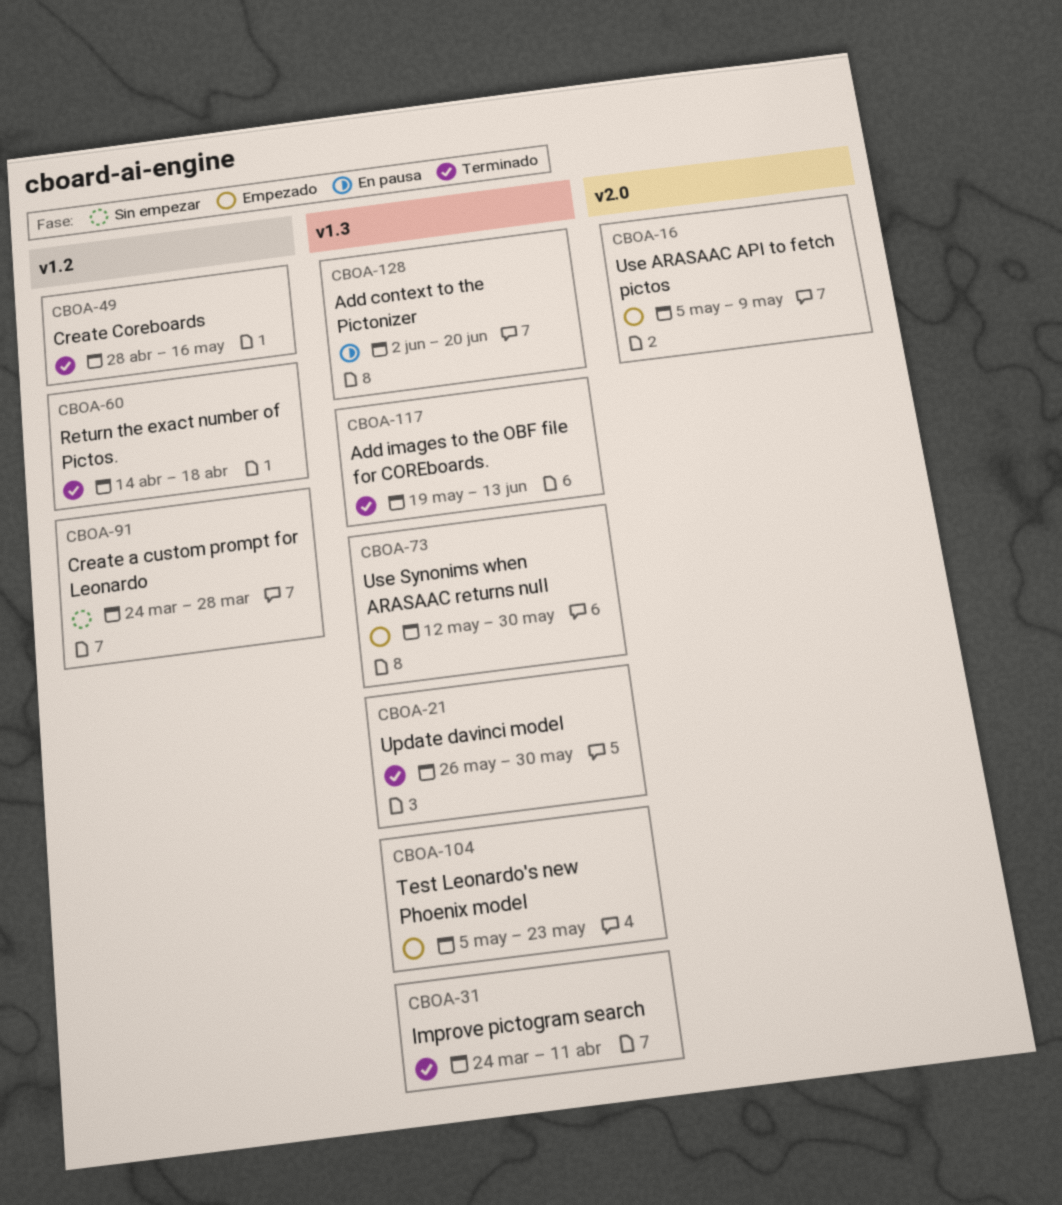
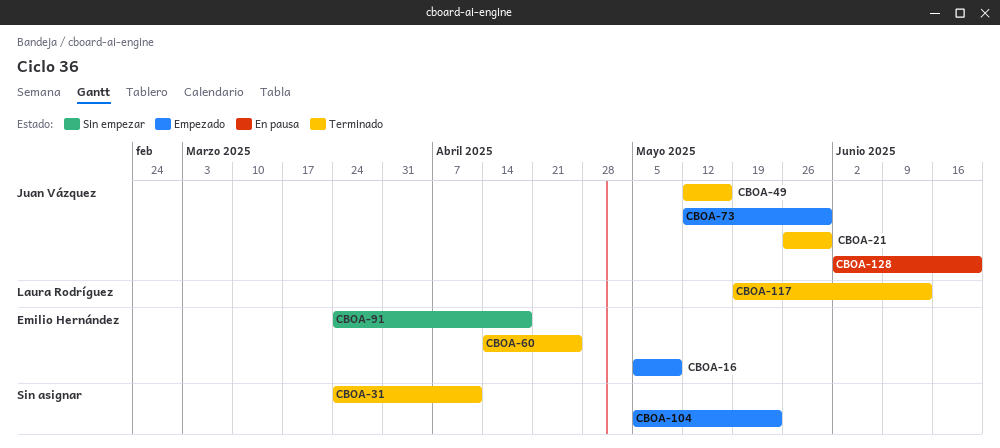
CBOA-49, start: Apr 28 -> May 12
CBOA-60, due: Apr 18 -> Apr 25
CBOA-91, due: Mar 28 -> Apr 18

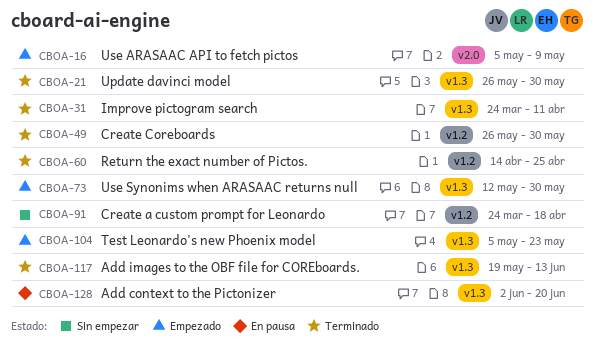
CBOA-49, start: May 12 -> May 26
CBOA-49, due: May 16 -> May 30

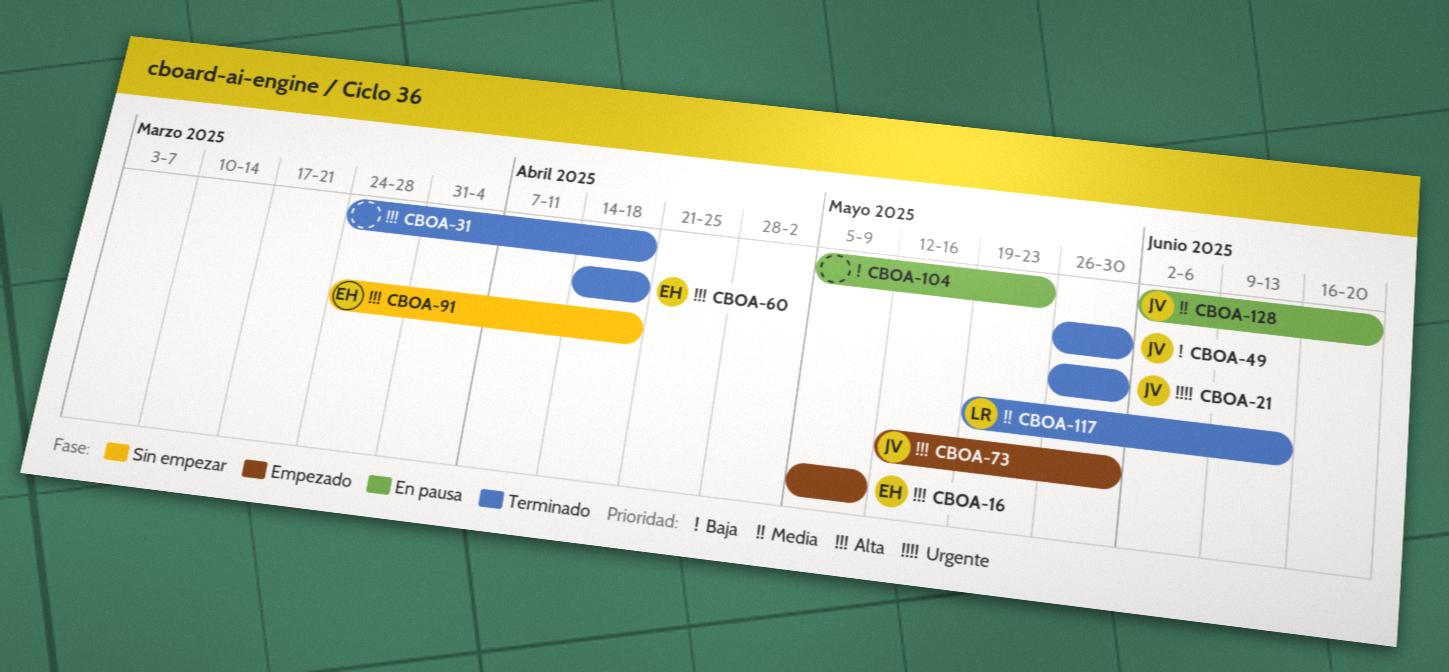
CBOA-31, due: Apr 11 -> Apr 18
CBOA-60, due: Apr 25 -> Apr 18
CBOA-104, status: Empezado -> En pausa

